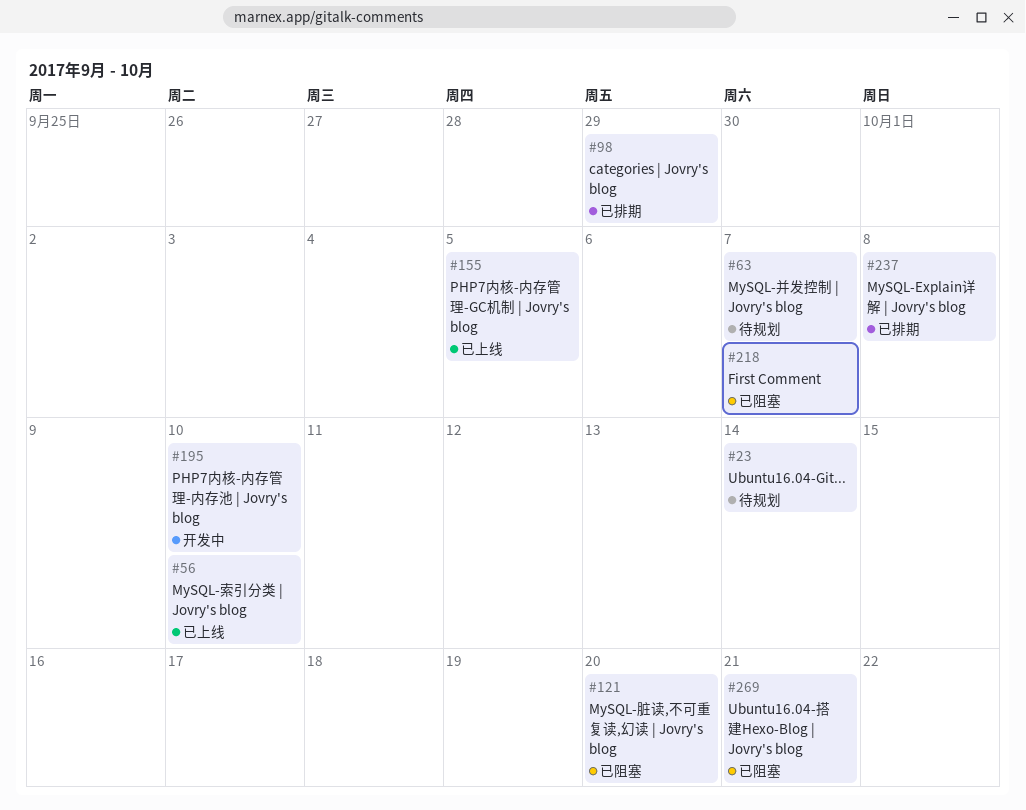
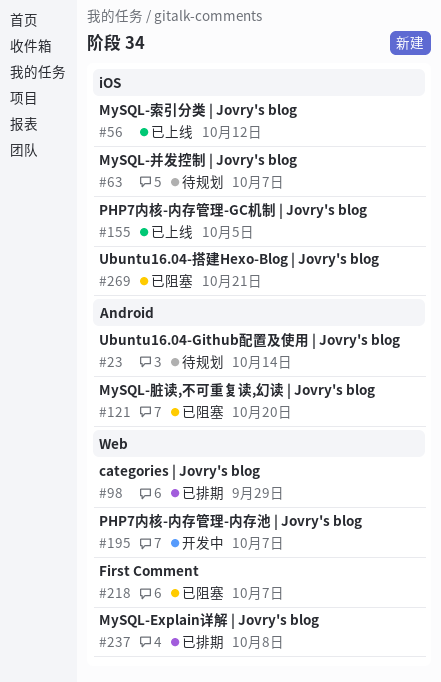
#56, due: Oct 10 -> Oct 12
#195, due: Oct 10 -> Oct 7

